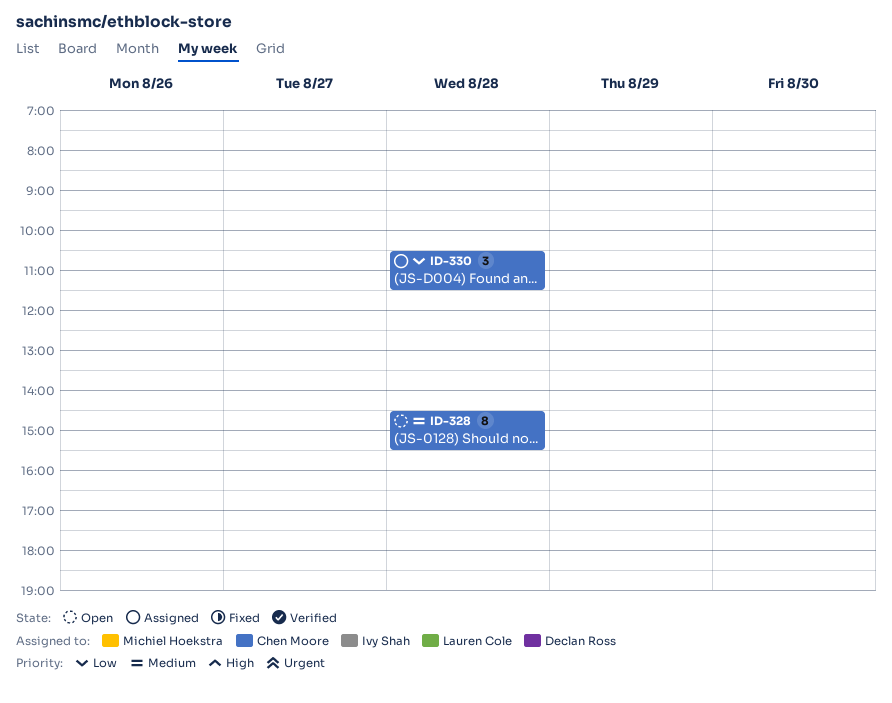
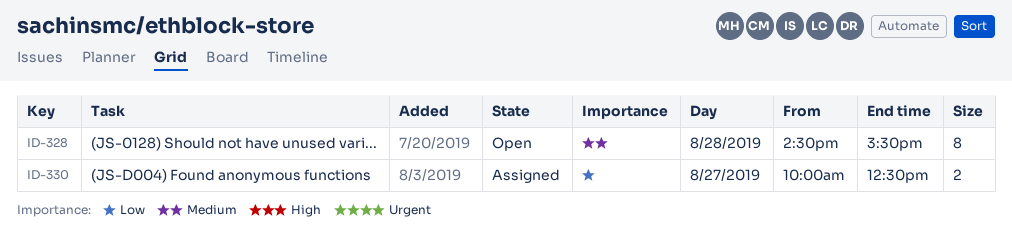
ID-330, estimate: 3 -> 2
ID-330, day: Aug 28 -> Aug 27
ID-330, begins: 10:30 -> 10:00
ID-330, ends: 11:30 -> 12:30

